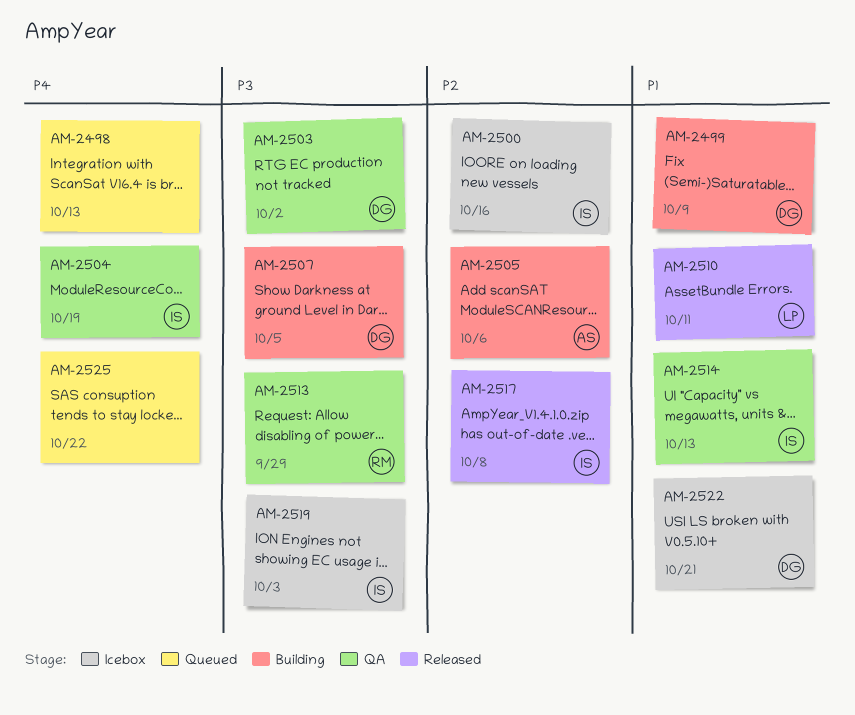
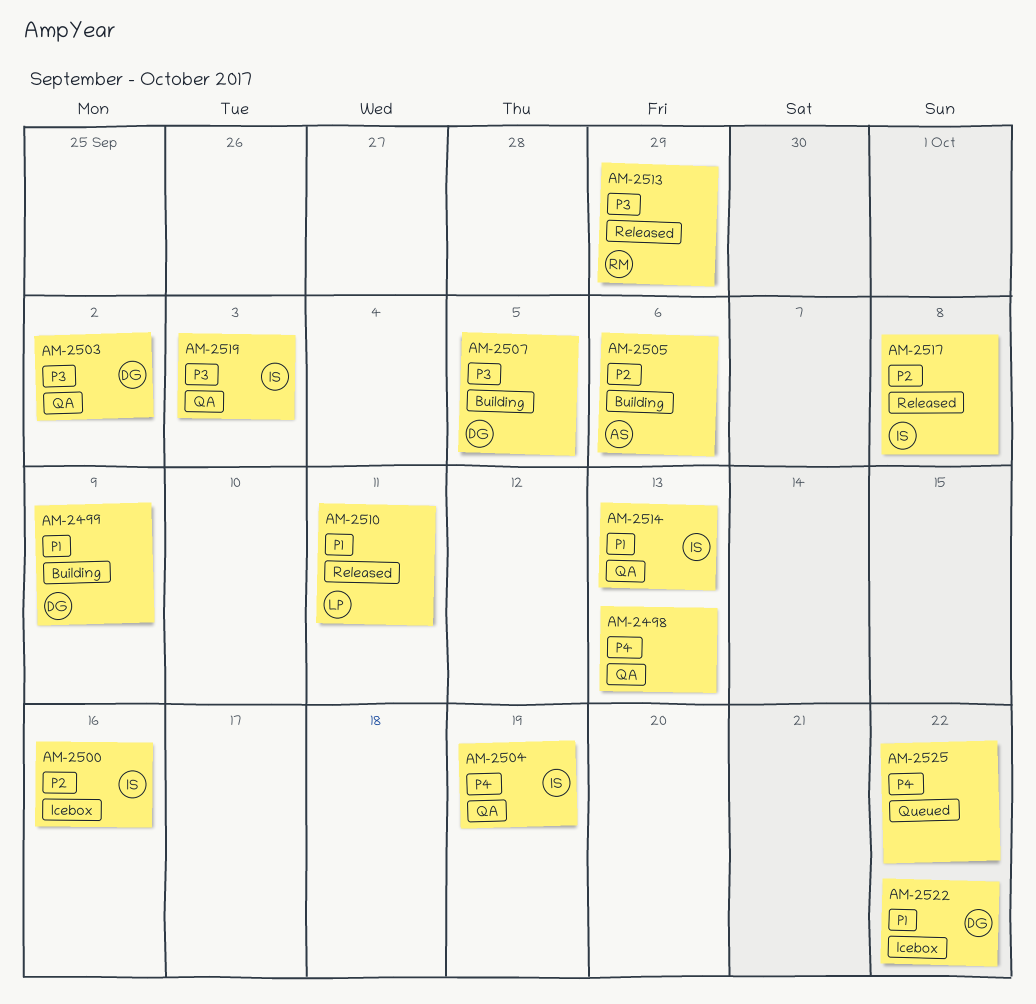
AM-2498, status: Queued -> QA
AM-2513, status: QA -> Released
AM-2519, status: Icebox -> QA
AM-2522, due: Oct 21 -> Oct 22

